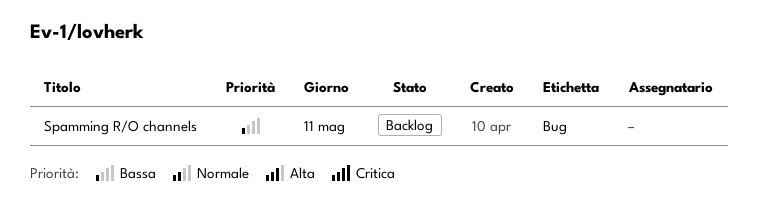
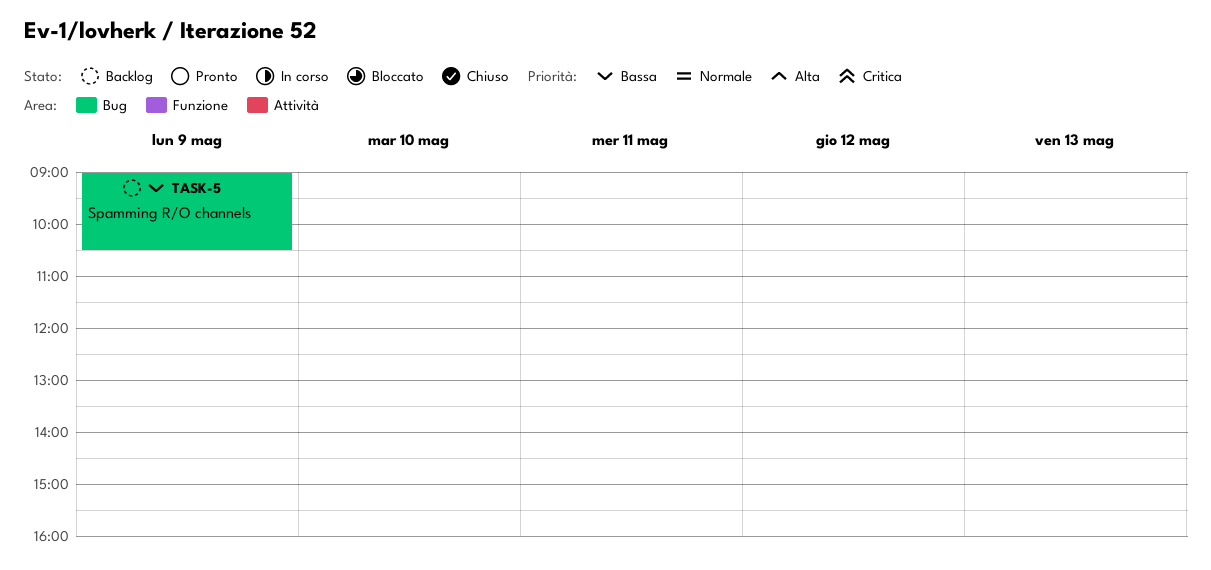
Spamming R/O channels, day: May 11 -> May 9

